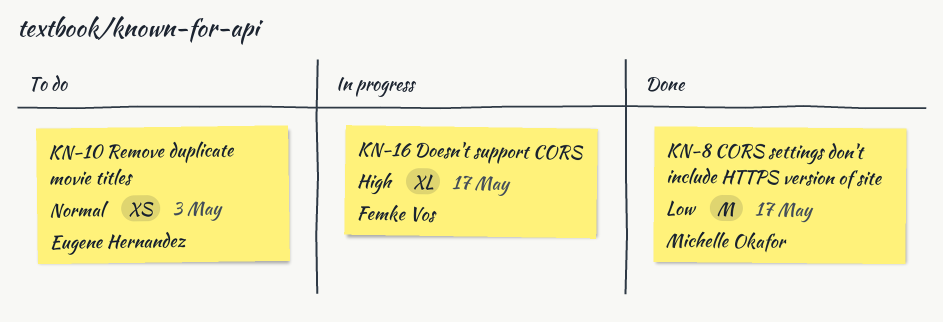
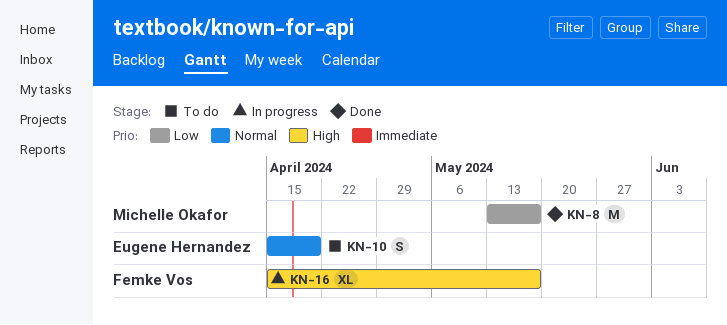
KN-10, estimate: XS -> S
KN-10, due: May 3 -> Apr 19

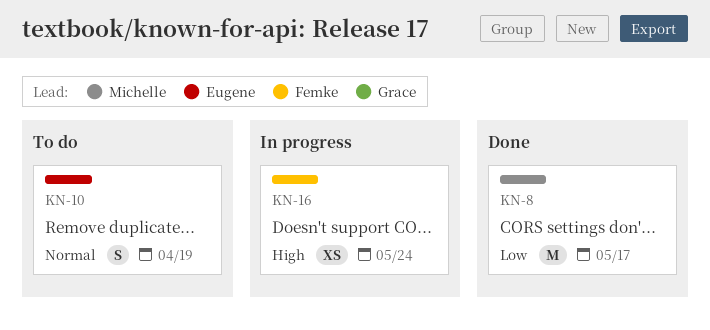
KN-16, estimate: XL -> XS
KN-16, due: May 17 -> May 24

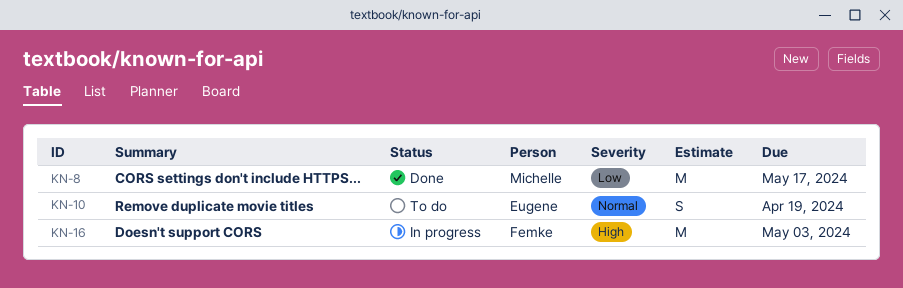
KN-16, estimate: XS -> M
KN-16, due: May 24 -> May 3

